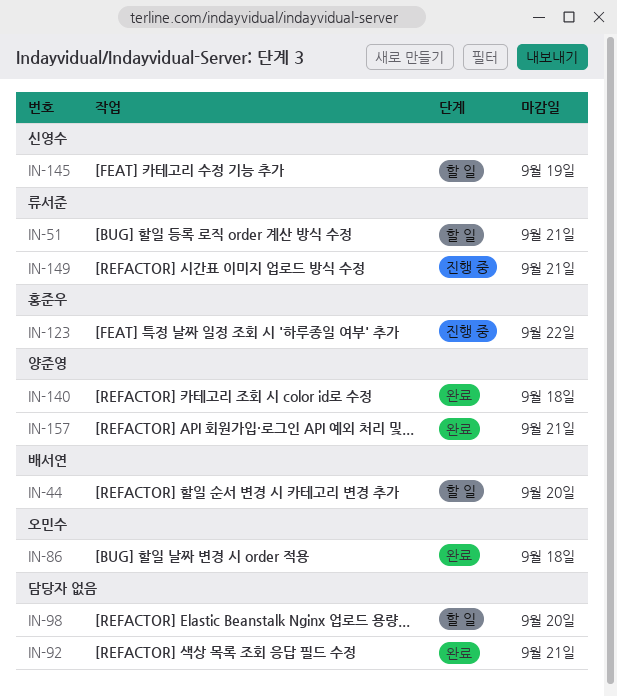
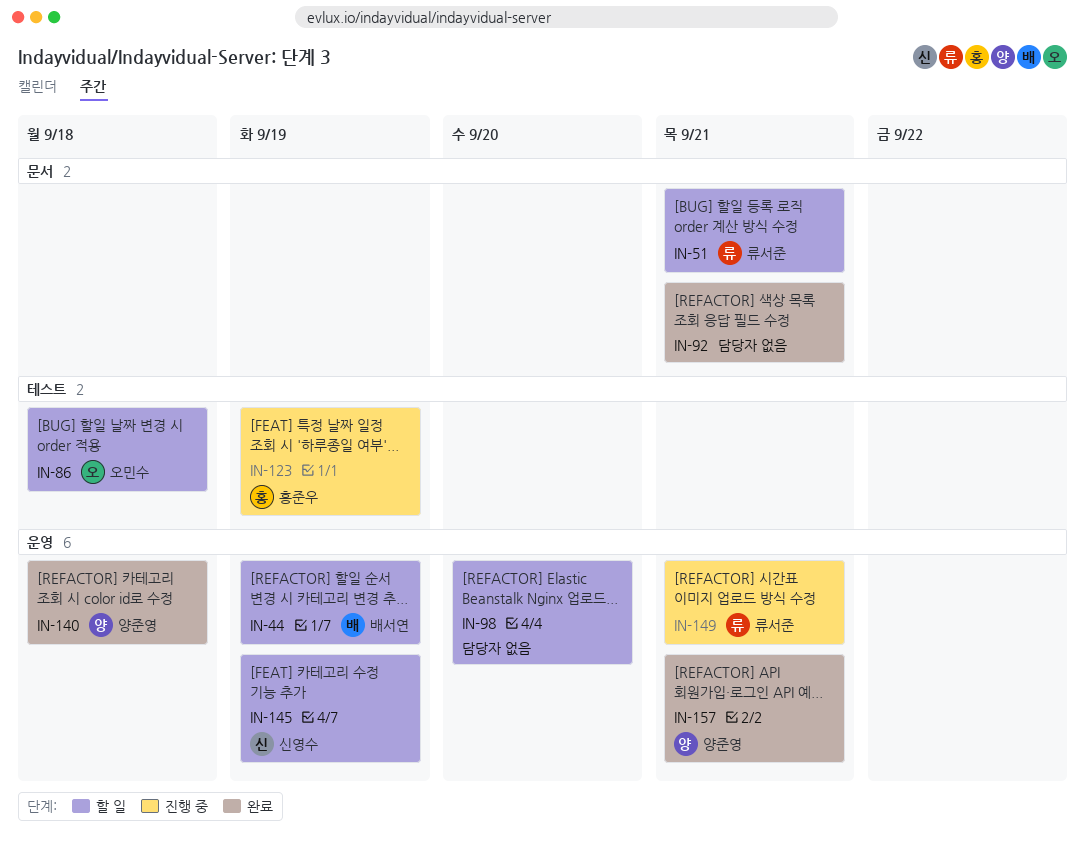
IN-44, due: Sep 20 -> Sep 19
IN-86, status: 완료 -> 할 일
IN-123, due: Sep 22 -> Sep 19

